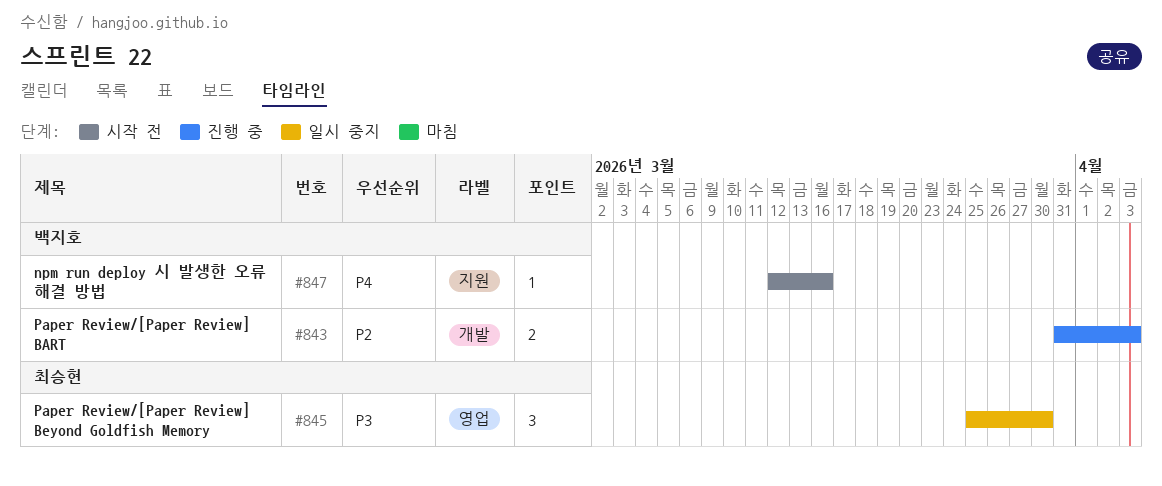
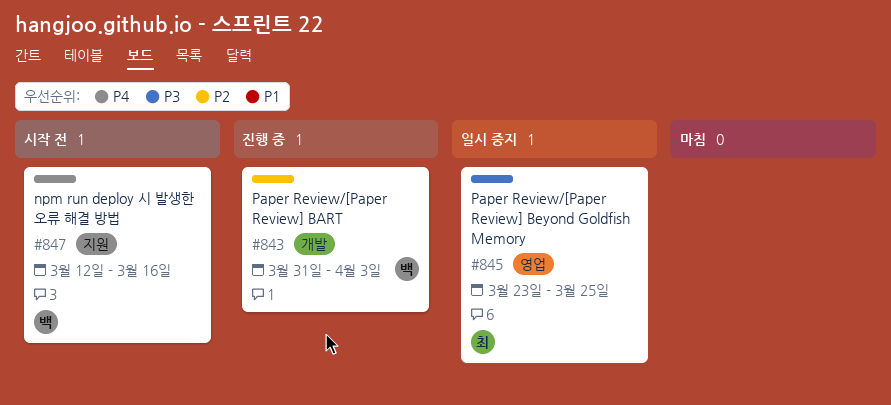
#845, start: Mar 25 -> Mar 23
#845, due: Mar 30 -> Mar 25

